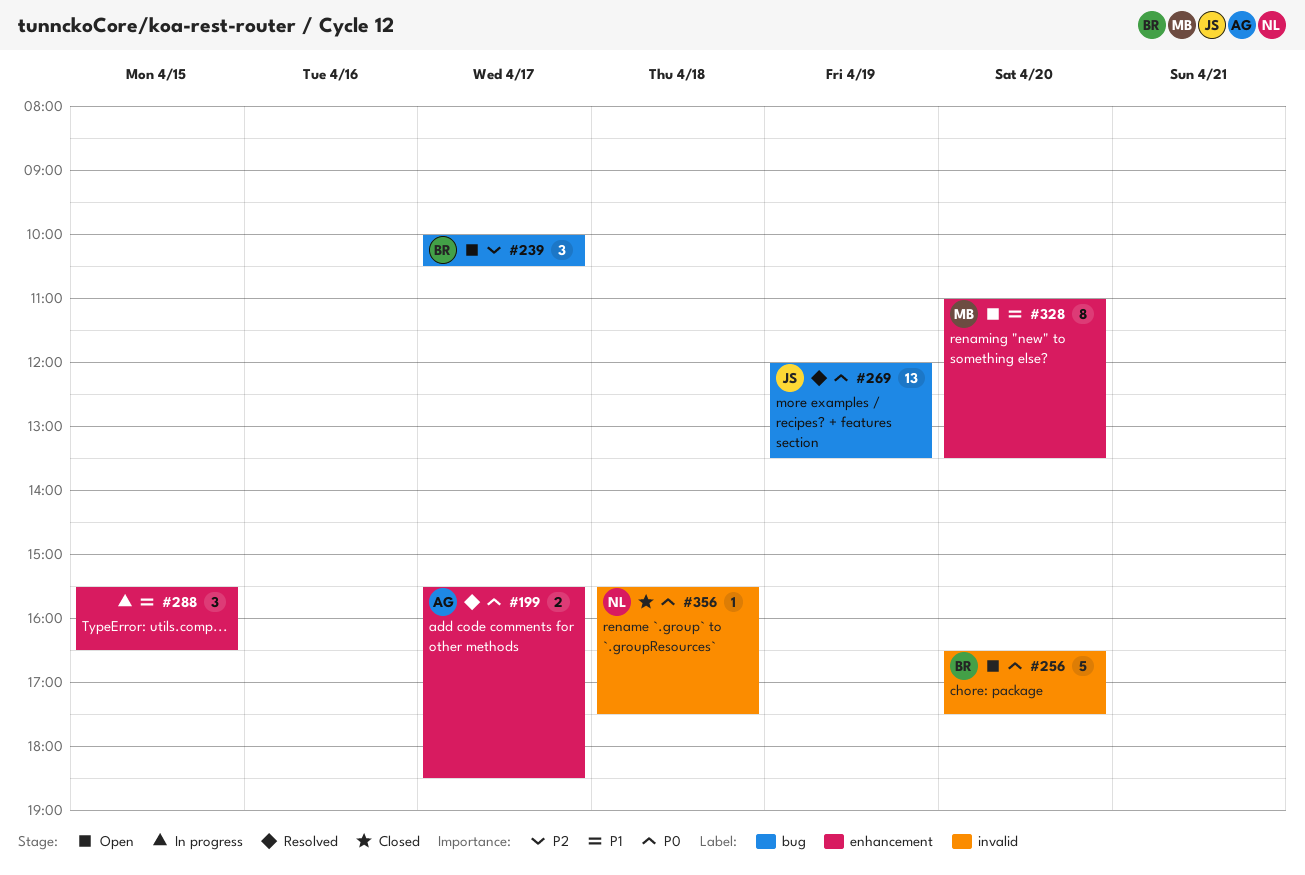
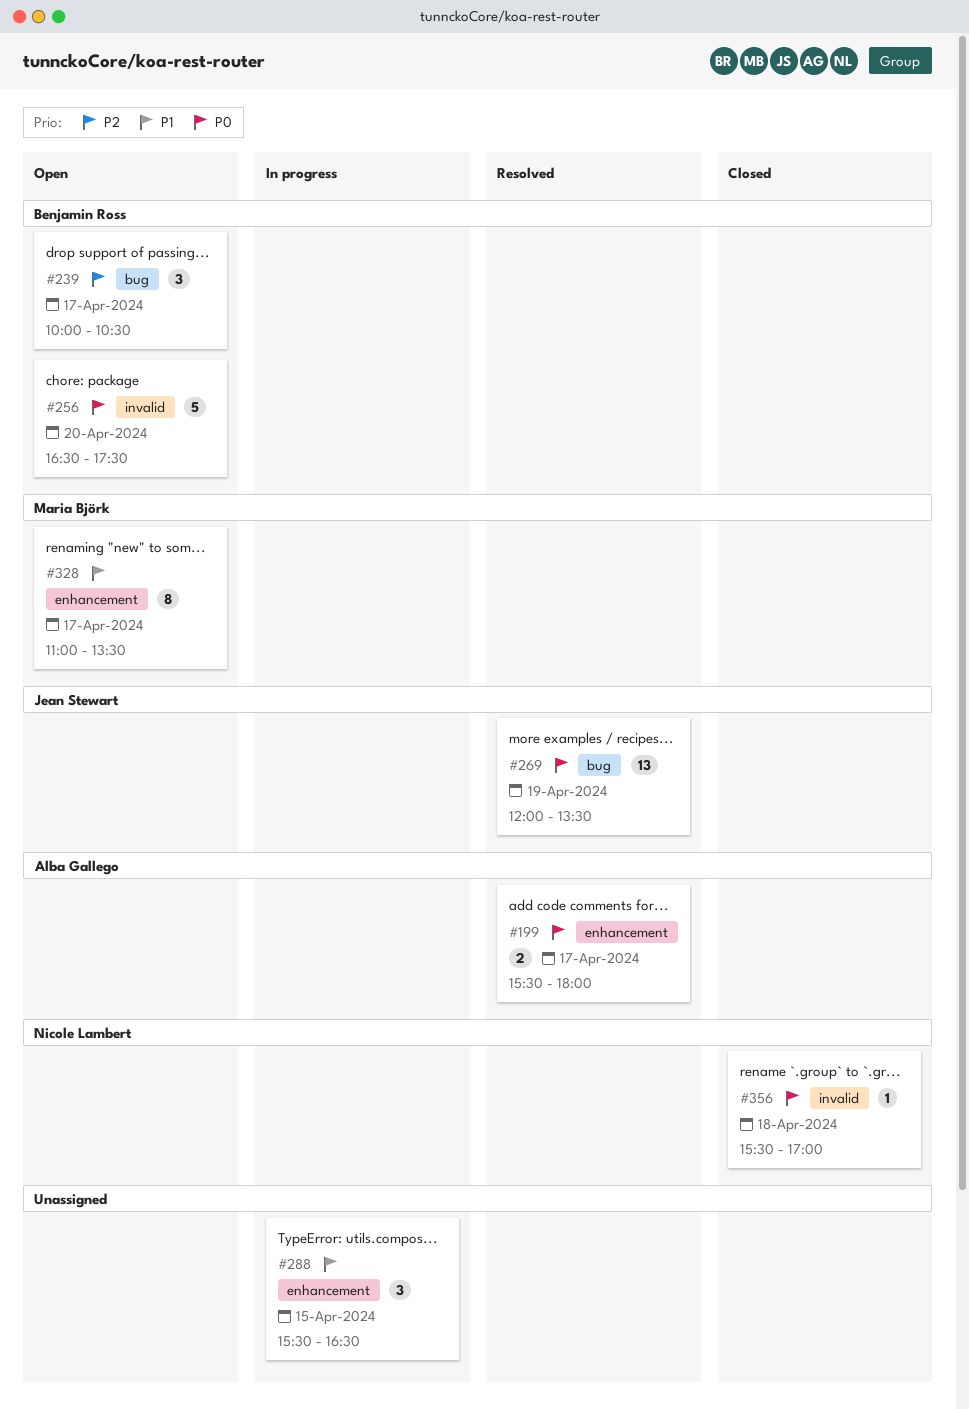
#199, ends: 18:30 -> 18:00
#328, day: Apr 20 -> Apr 17
#356, ends: 17:30 -> 17:00

